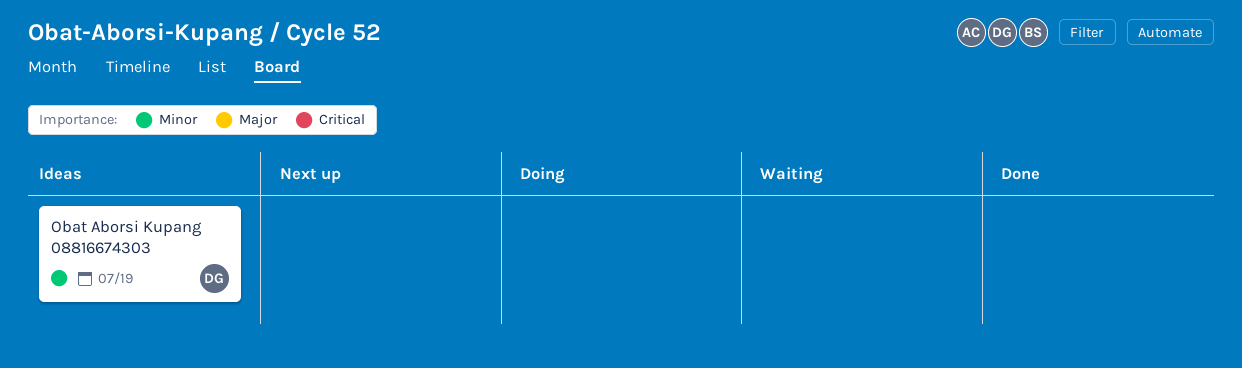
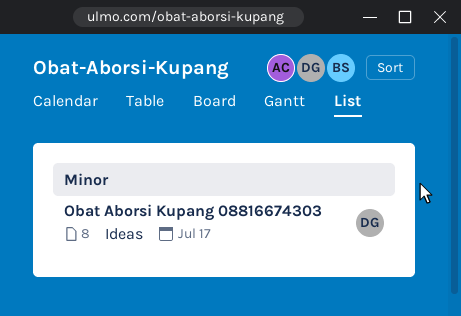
Obat Aborsi Kupang 08816674303, due: Jul 19 -> Jul 17

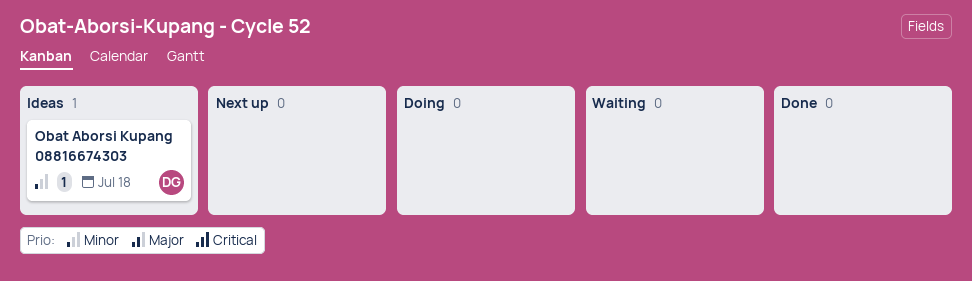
Obat Aborsi Kupang 08816674303, due: Jul 17 -> Jul 18

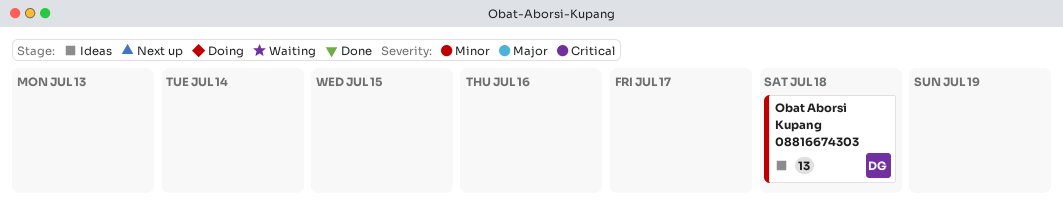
Obat Aborsi Kupang 08816674303, estimate: 1 -> 13

